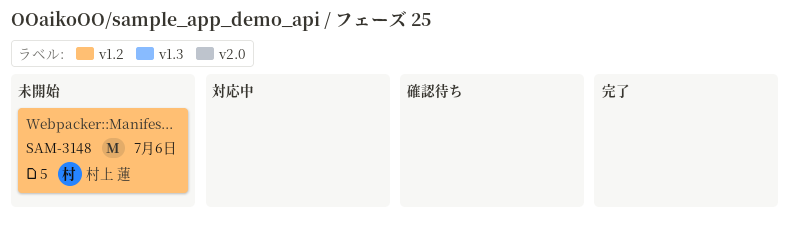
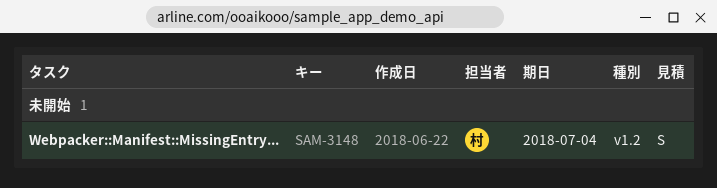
SAM-3148, estimate: M -> S
SAM-3148, due: Jul 6 -> Jul 4

